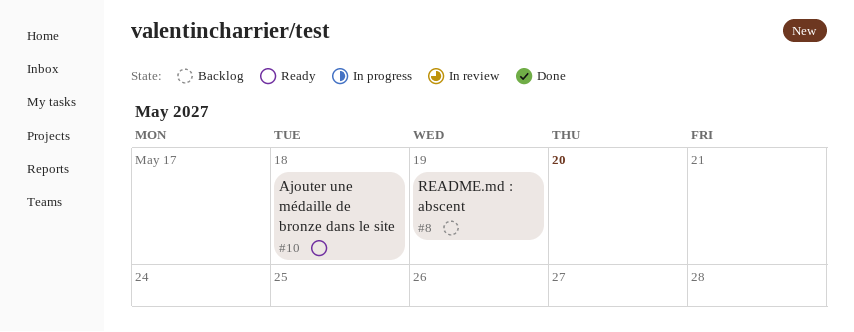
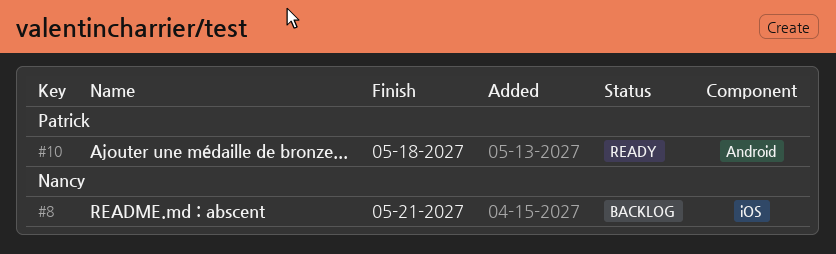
#8, due: May 19 -> May 21

